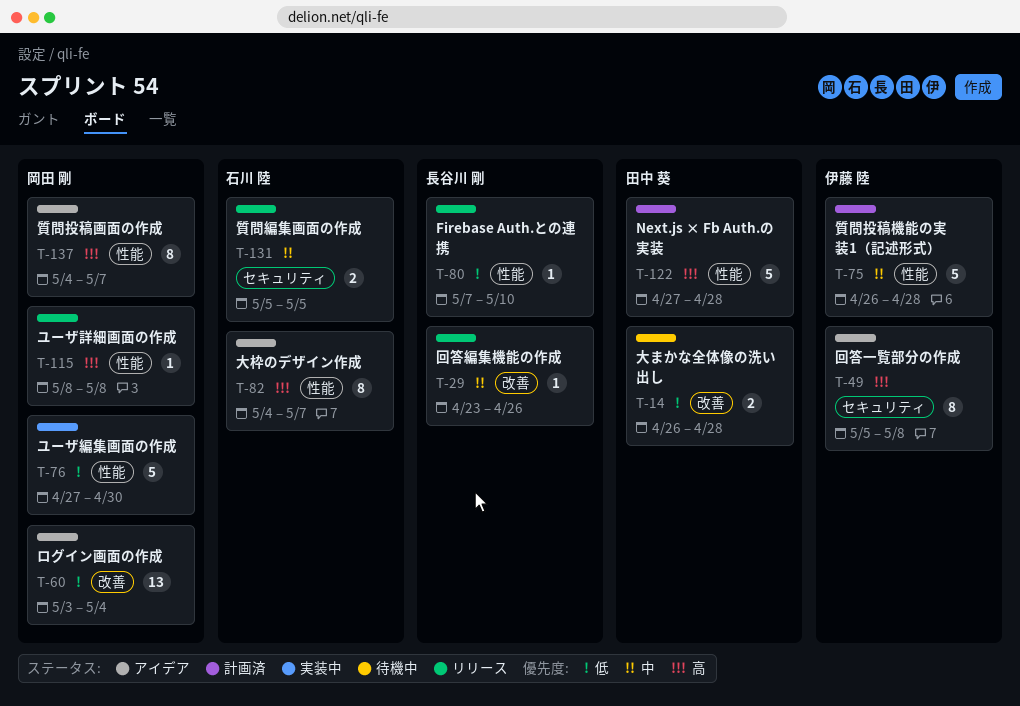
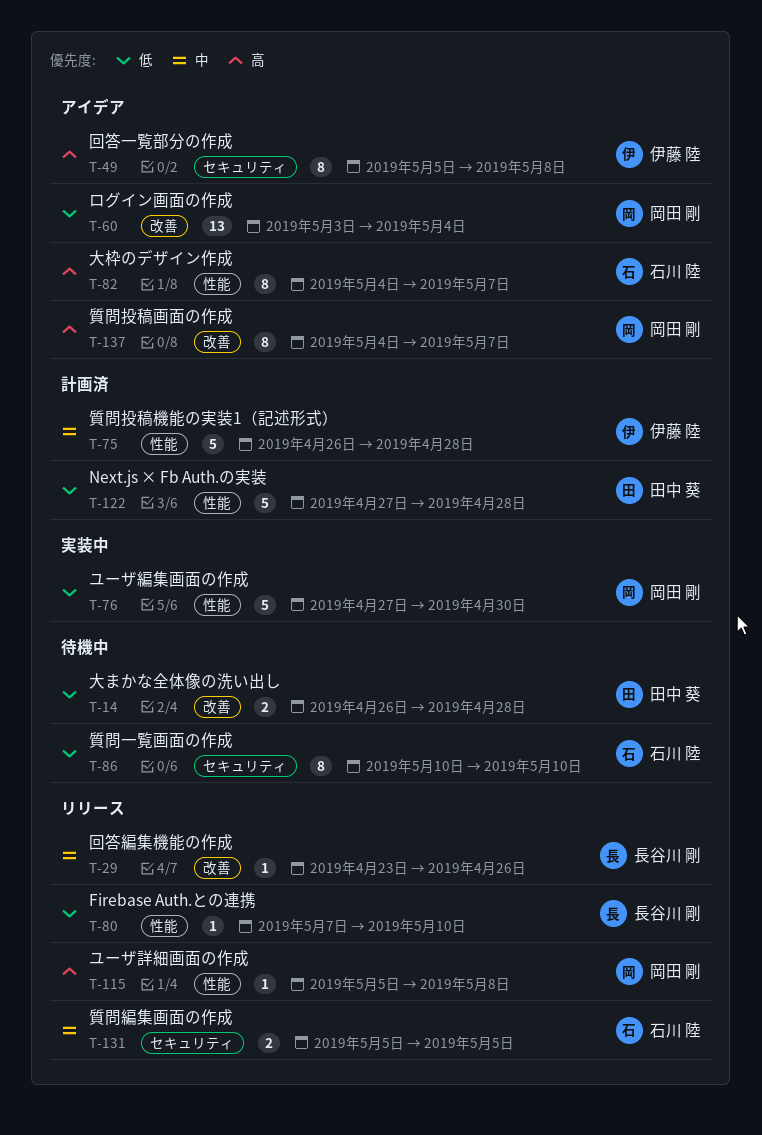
T-86: none -> present
T-115, start: May 8 -> May 5
T-122, priority: 高 -> 低
T-137, label: 性能 -> 改善

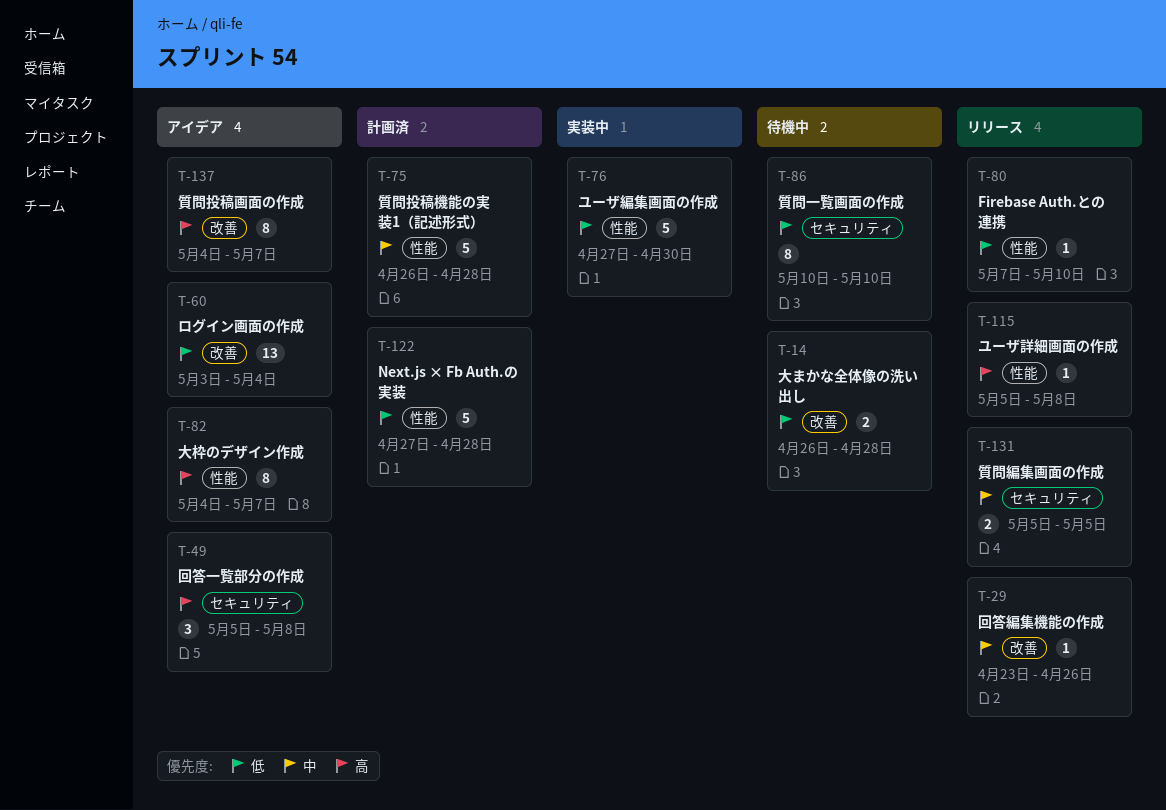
T-49, estimate: 8 -> 3

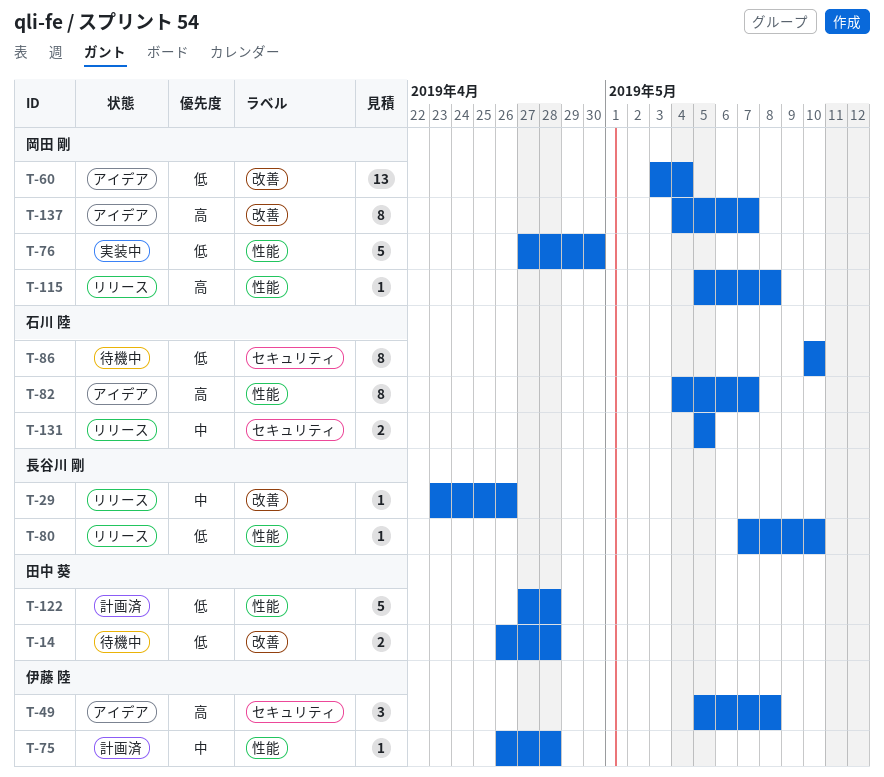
T-75, estimate: 5 -> 1

